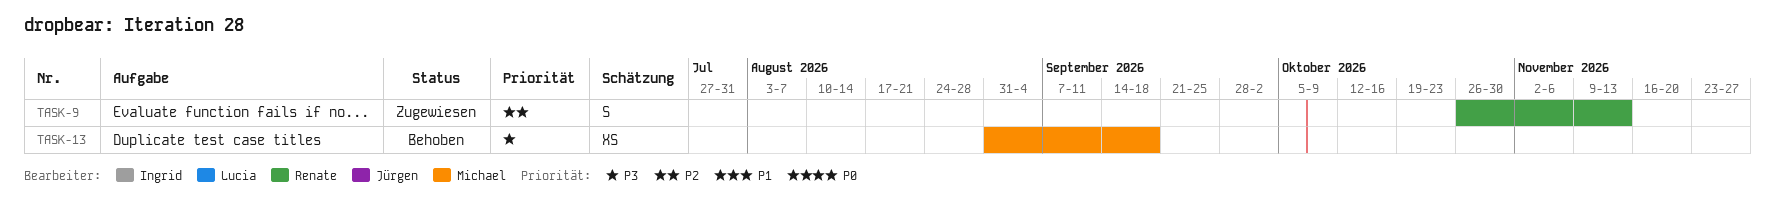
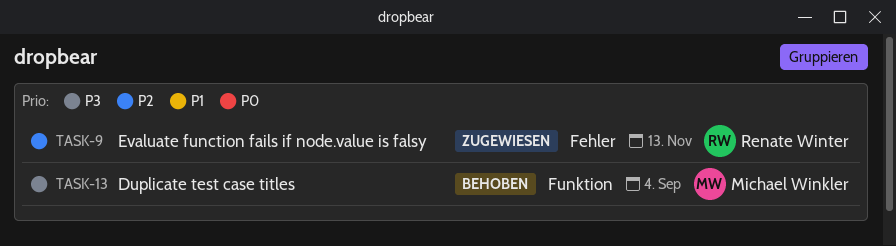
TASK-13, due: Sep 18 -> Sep 4

